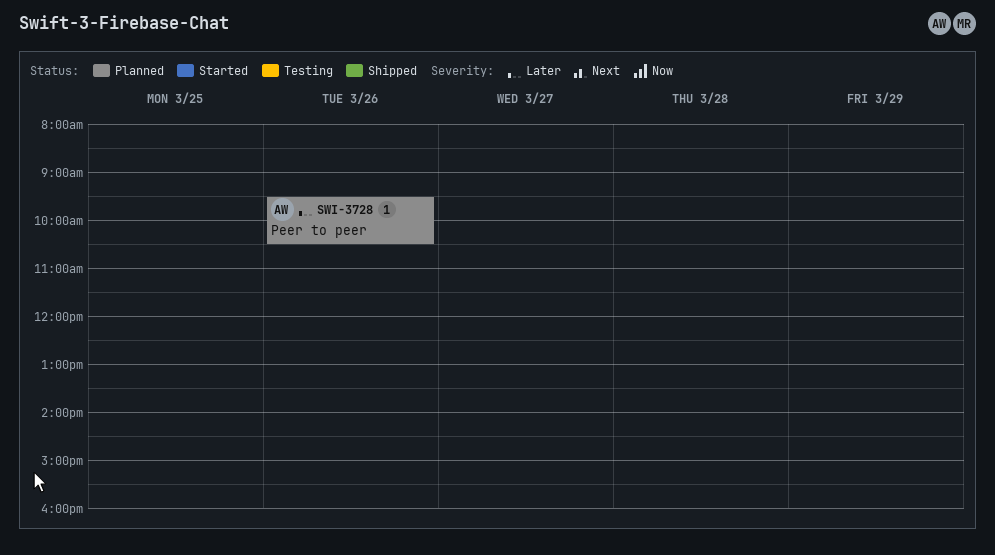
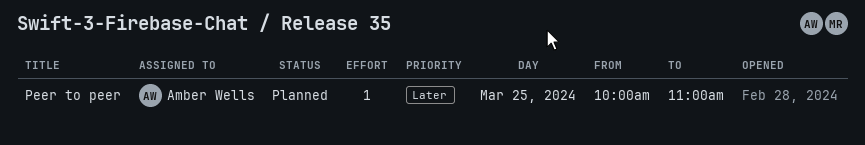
Peer to peer, day: Mar 26 -> Mar 25
Peer to peer, begins: 09:30 -> 10:00
Peer to peer, ends: 10:30 -> 11:00

